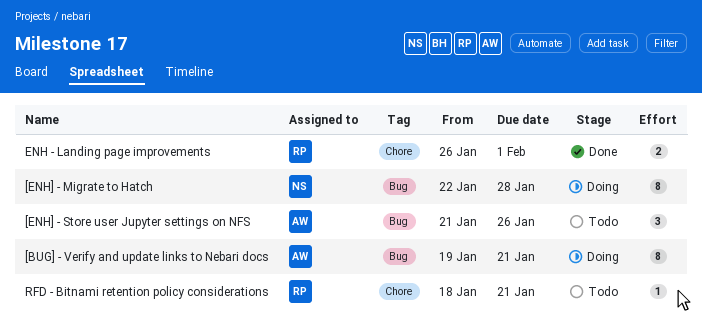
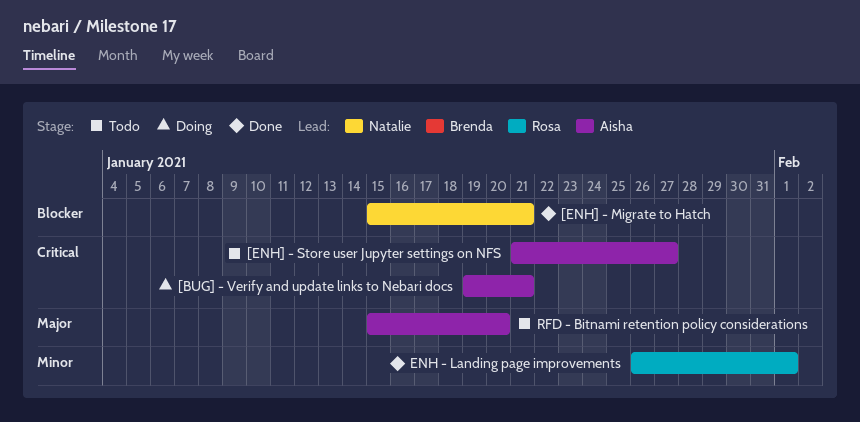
[ENH] - Migrate to Hatch, status: Doing -> Done
[ENH] - Migrate to Hatch, start: Jan 22 -> Jan 15
[ENH] - Migrate to Hatch, due: Jan 28 -> Jan 21
[ENH] - Store user Jupyter settings on NFS, due: Jan 26 -> Jan 27
RFD - Bitnami retention policy considerations, owner: Rosa -> Aisha
RFD - Bitnami retention policy considerations, start: Jan 18 -> Jan 15
RFD - Bitnami retention policy considerations, due: Jan 21 -> Jan 20

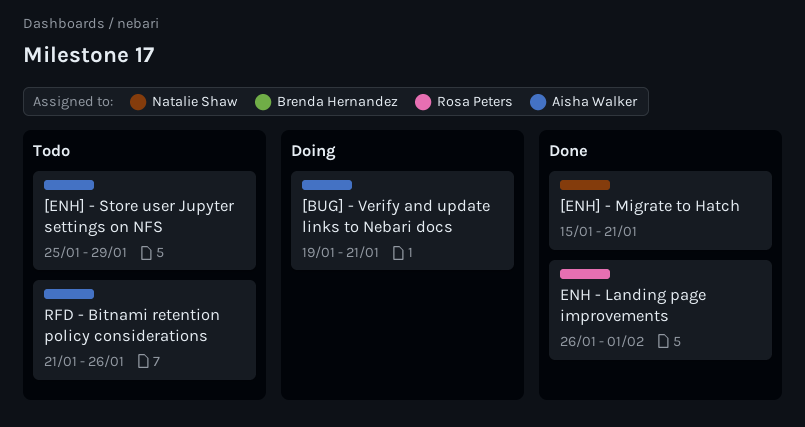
[ENH] - Store user Jupyter settings on NFS, start: Jan 21 -> Jan 25
[ENH] - Store user Jupyter settings on NFS, due: Jan 27 -> Jan 29
RFD - Bitnami retention policy considerations, start: Jan 15 -> Jan 21
RFD - Bitnami retention policy considerations, due: Jan 20 -> Jan 26

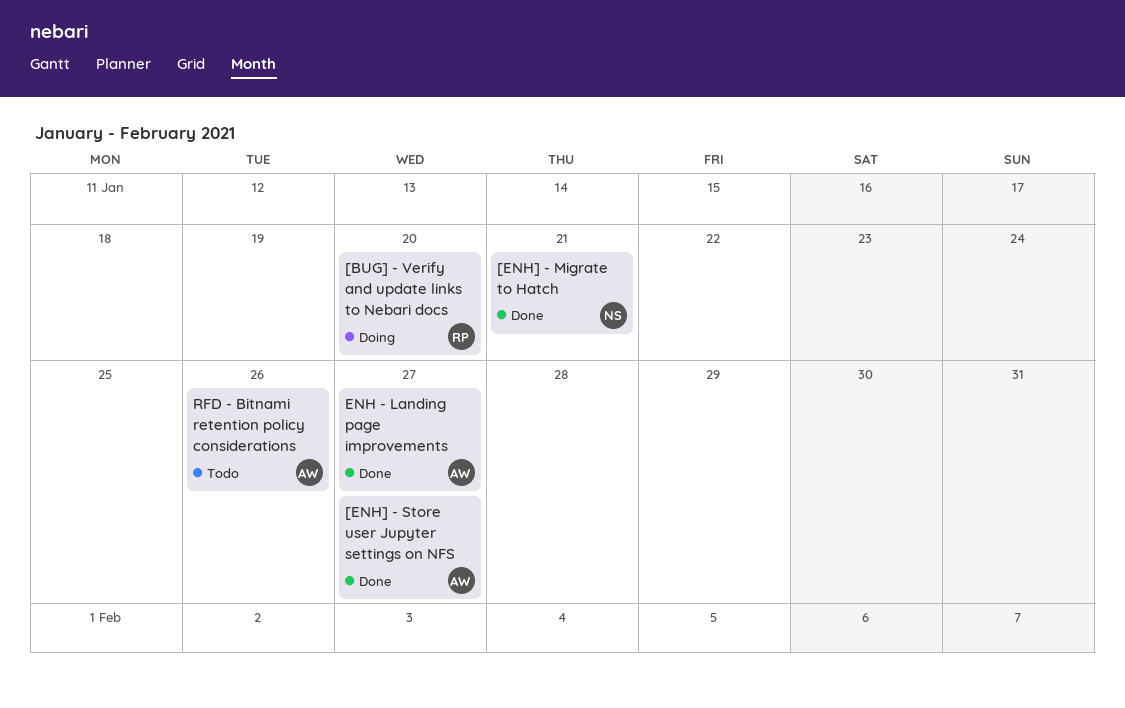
[BUG] - Verify and update links to Nebari docs, owner: Aisha Walker -> Rosa Peters
[BUG] - Verify and update links to Nebari docs, due: Jan 21 -> Jan 20
[ENH] - Store user Jupyter settings on NFS, status: Todo -> Done
[ENH] - Store user Jupyter settings on NFS, due: Jan 29 -> Jan 27
ENH - Landing page improvements, owner: Rosa Peters -> Aisha Walker
ENH - Landing page improvements, due: Feb 1 -> Jan 27

